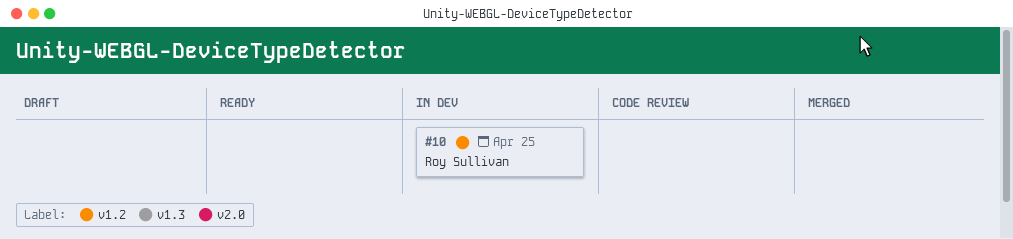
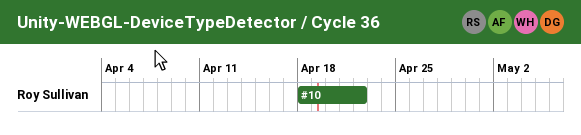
#10, due: Apr 25 -> Apr 22

